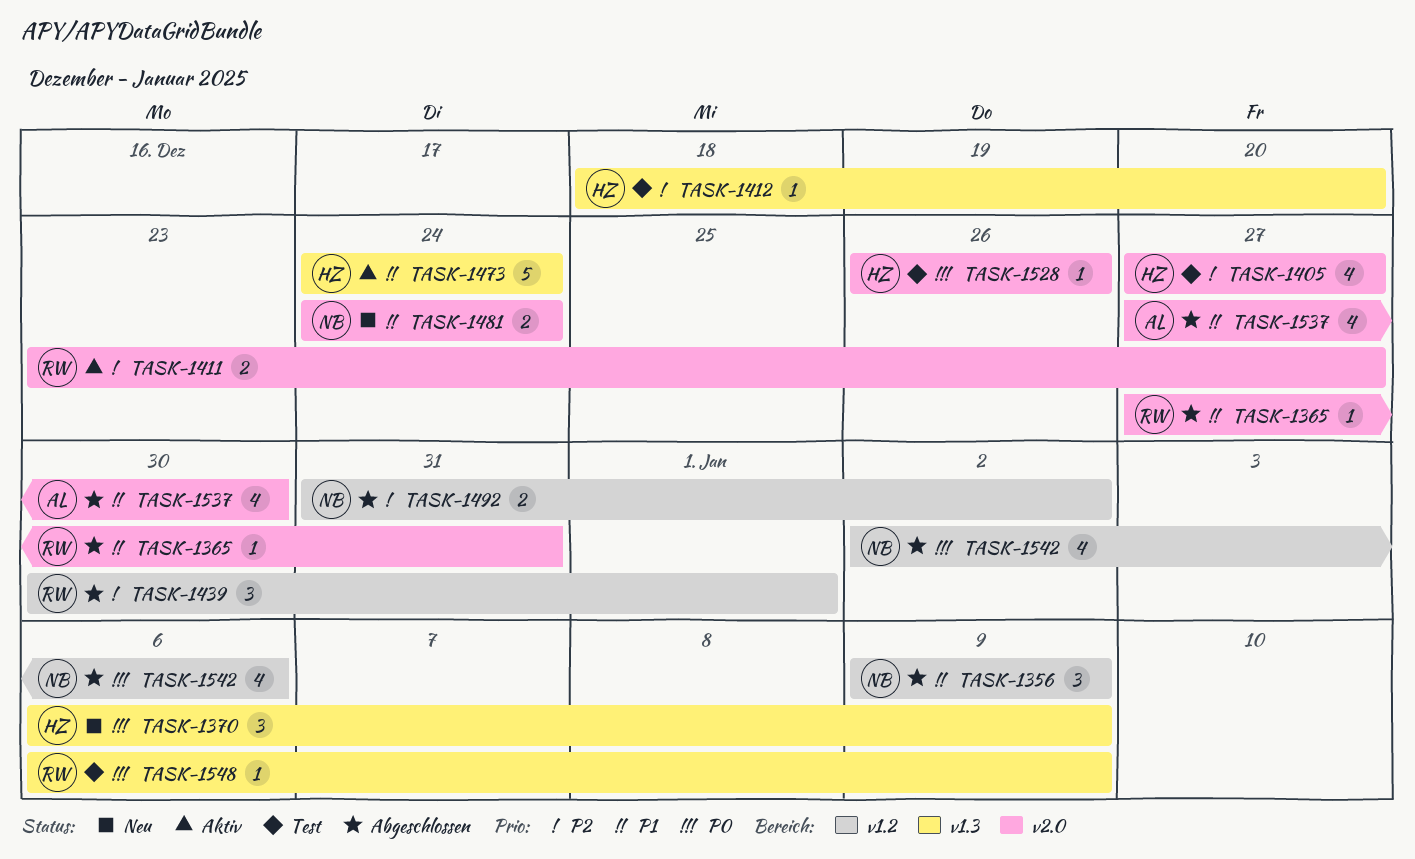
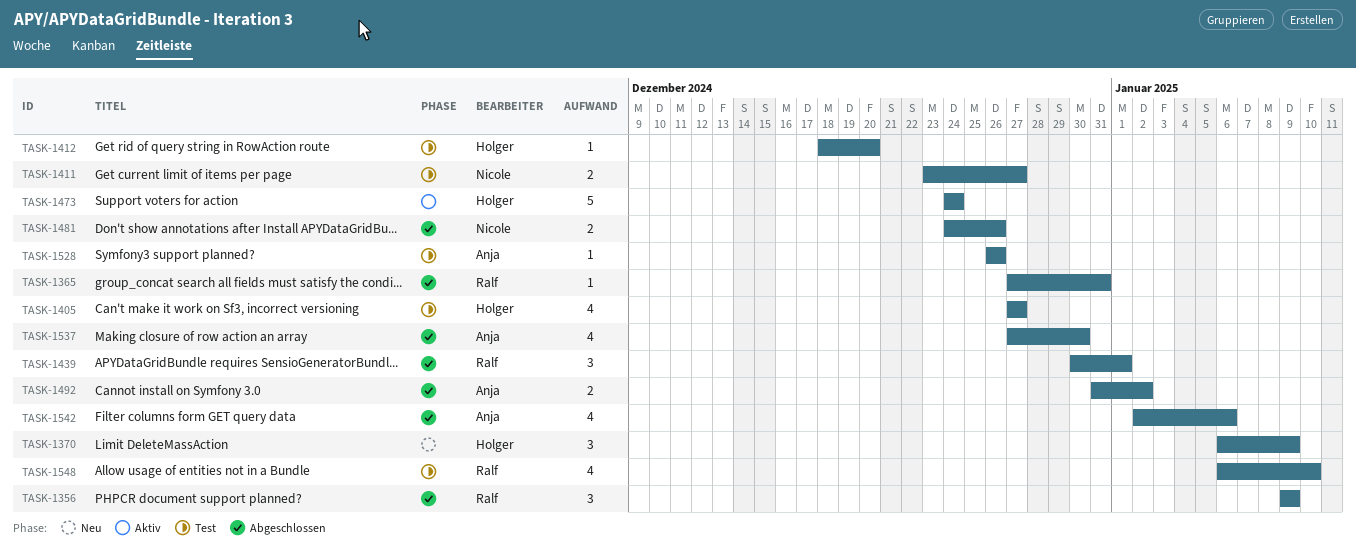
TASK-1356, owner: Nicole -> Ralf
TASK-1411, status: Aktiv -> Test
TASK-1411, owner: Ralf -> Nicole
TASK-1481, status: Neu -> Abgeschlossen
TASK-1481, due: Dec 24 -> Dec 26
TASK-1492, owner: Nicole -> Anja
TASK-1528, owner: Holger -> Anja
TASK-1542, owner: Nicole -> Anja
TASK-1548, estimate: 1 -> 4
TASK-1548, due: Jan 9 -> Jan 10

